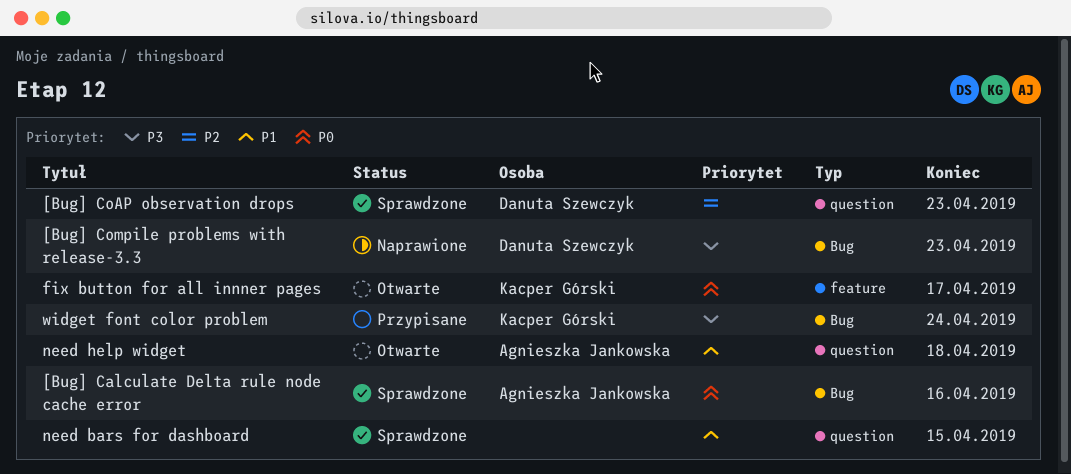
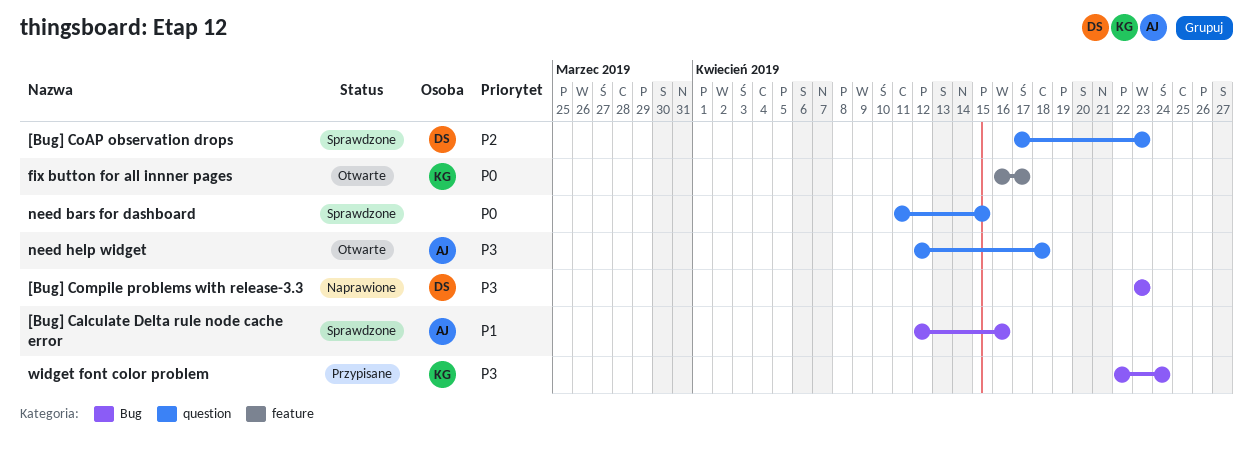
[Bug] Calculate Delta rule node cache error, priority: P0 -> P1
need bars for dashboard, priority: P1 -> P0
need help widget, priority: P1 -> P3

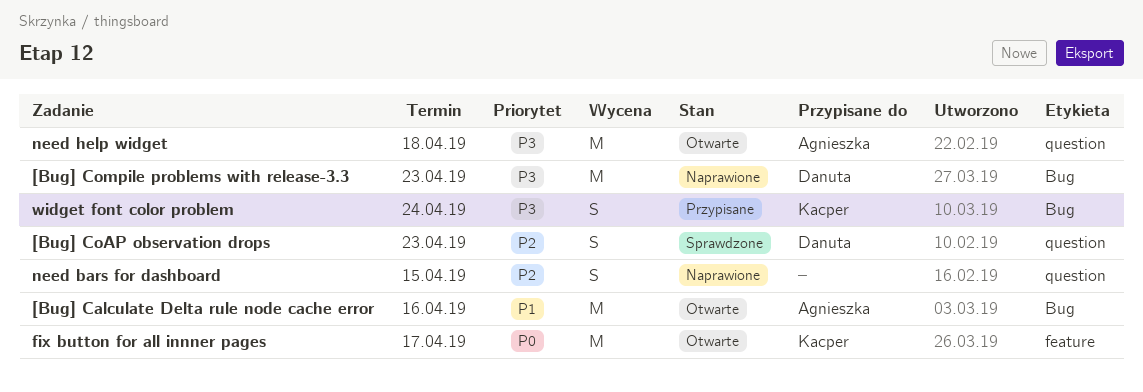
[Bug] Calculate Delta rule node cache error, status: Sprawdzone -> Otwarte
need bars for dashboard, status: Sprawdzone -> Naprawione
need bars for dashboard, priority: P0 -> P2

